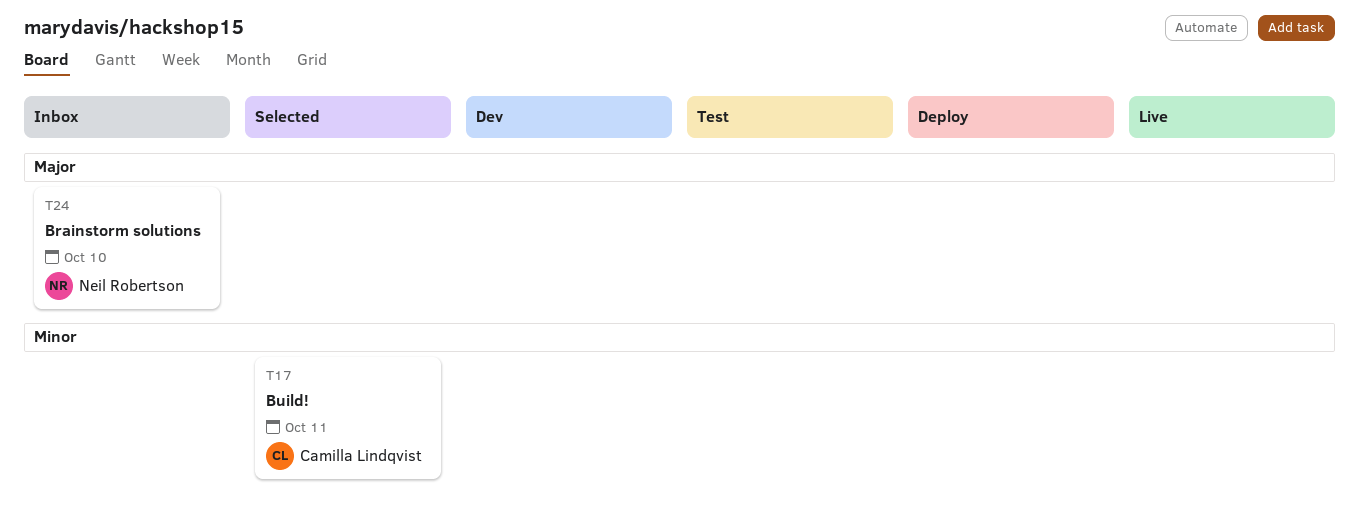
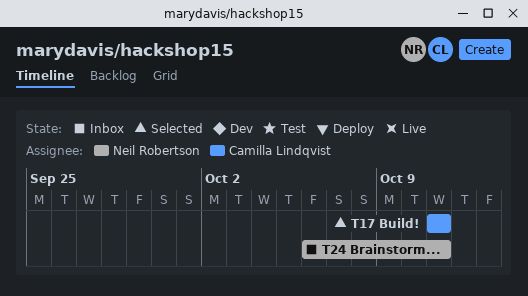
T24, due: Oct 10 -> Oct 11

